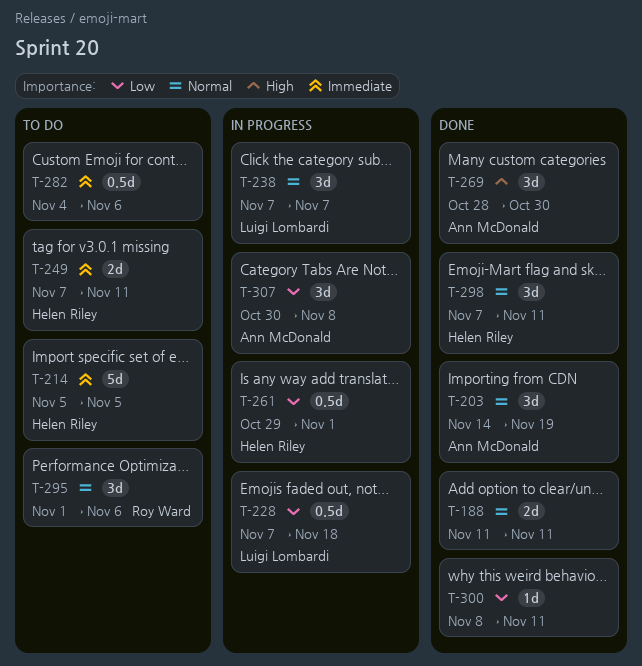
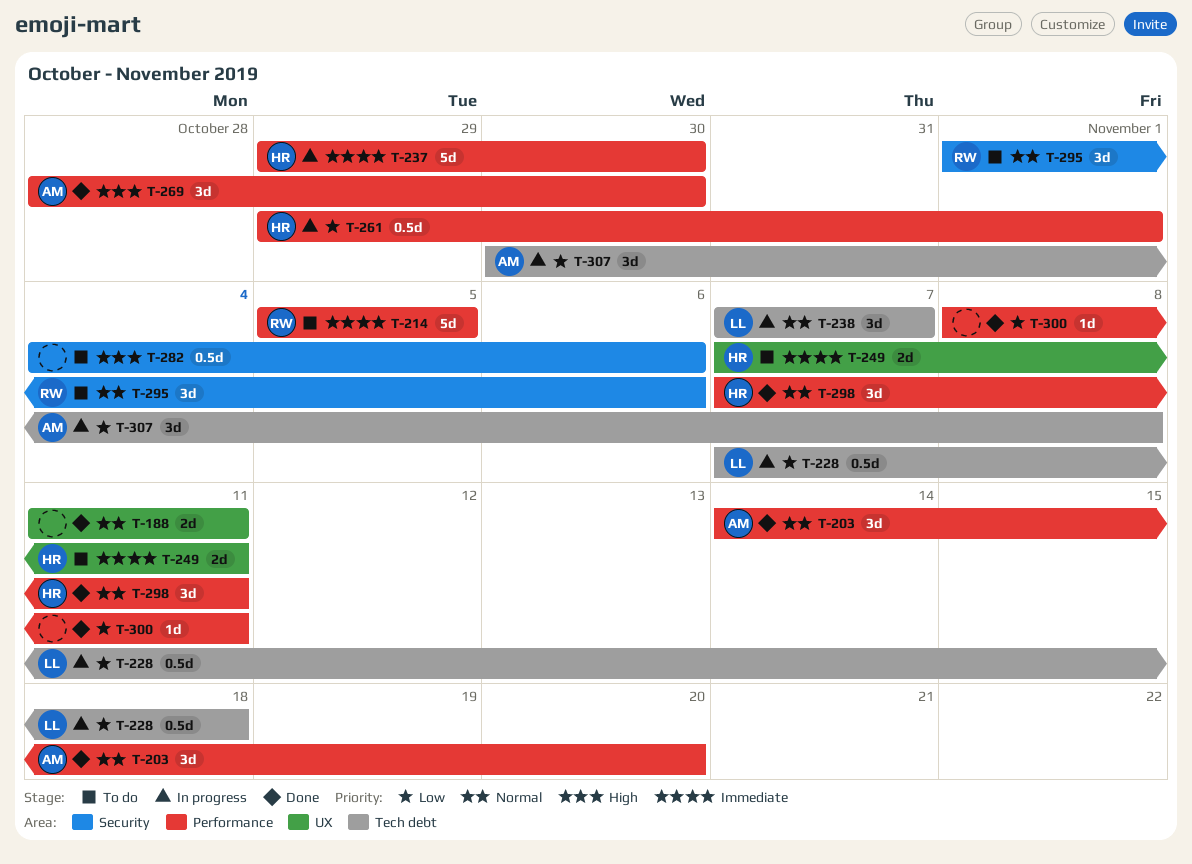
T-203, due: Nov 19 -> Nov 20
T-214, owner: Helen Riley -> Roy Ward
T-237: none -> present
T-282, priority: Immediate -> High

